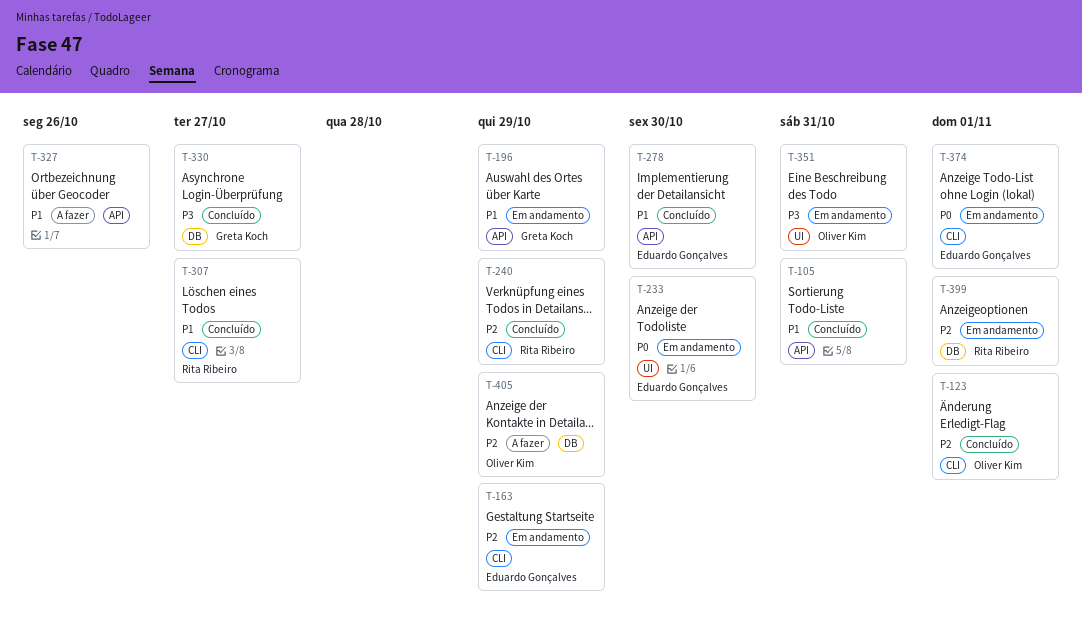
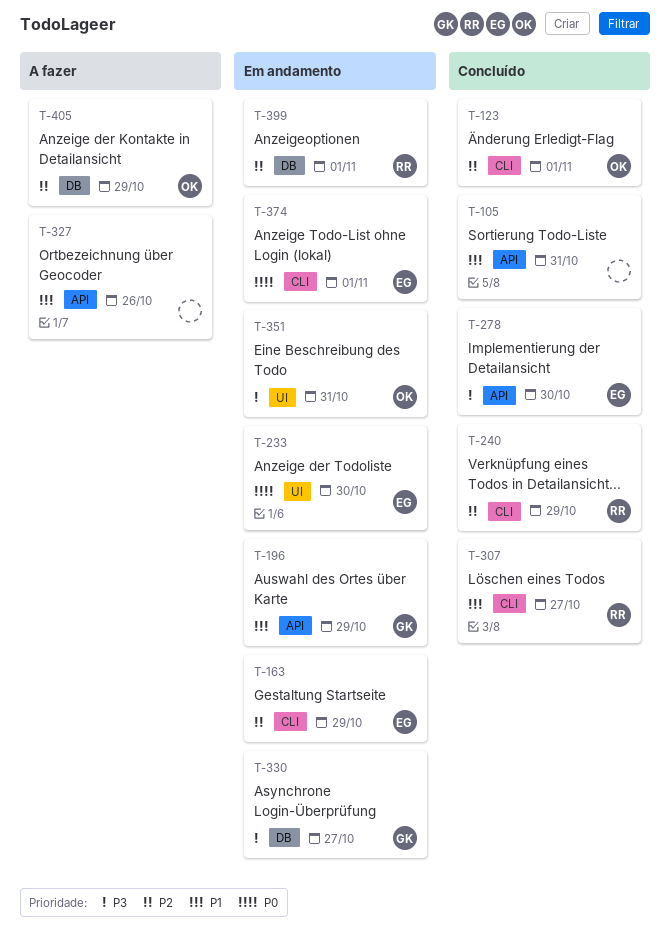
T-278, priority: P1 -> P3
T-330, status: Concluído -> Em andamento

